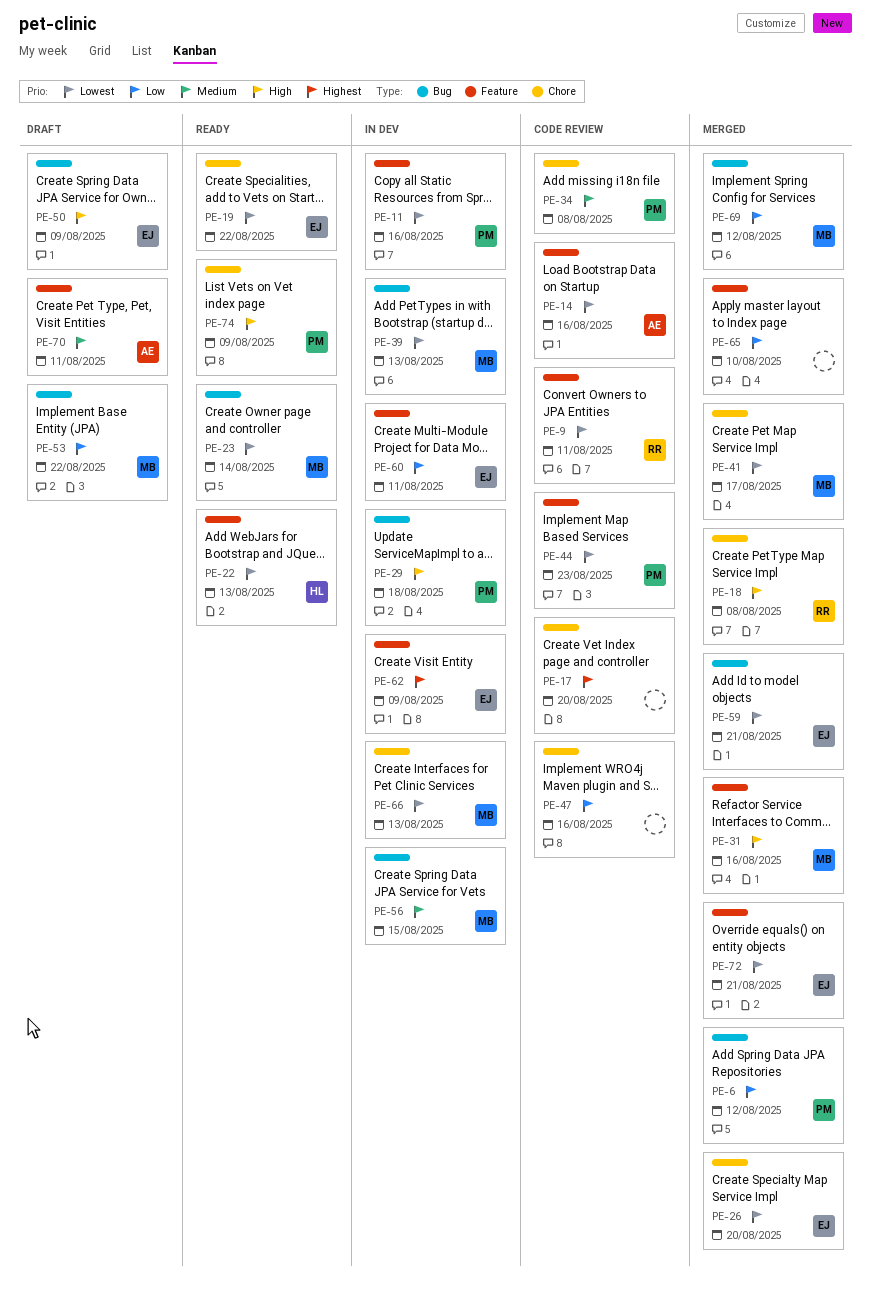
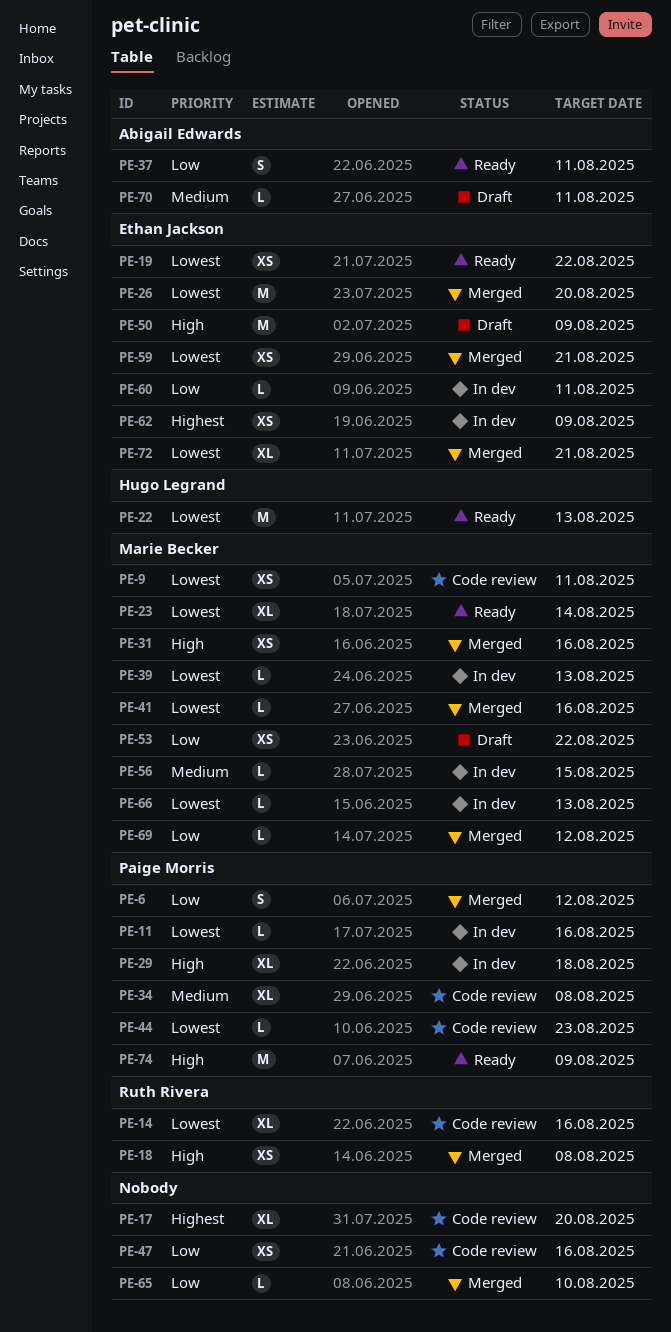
PE-9, owner: Ruth Rivera -> Marie Becker
PE-14, owner: Abigail Edwards -> Ruth Rivera
PE-37: none -> present
PE-41, due: Aug 17 -> Aug 16

